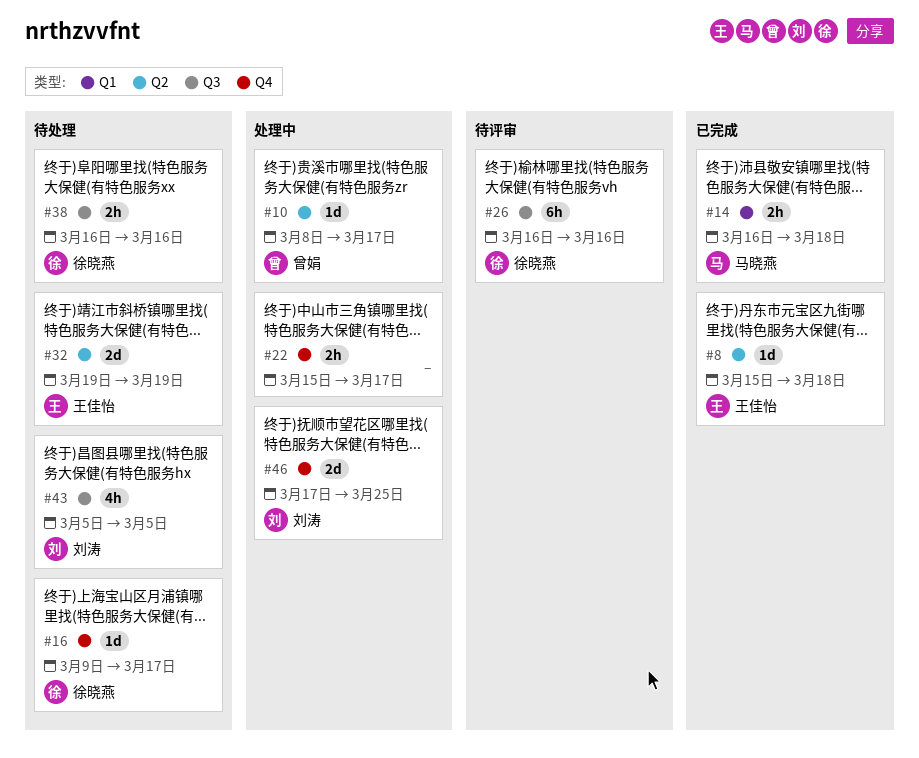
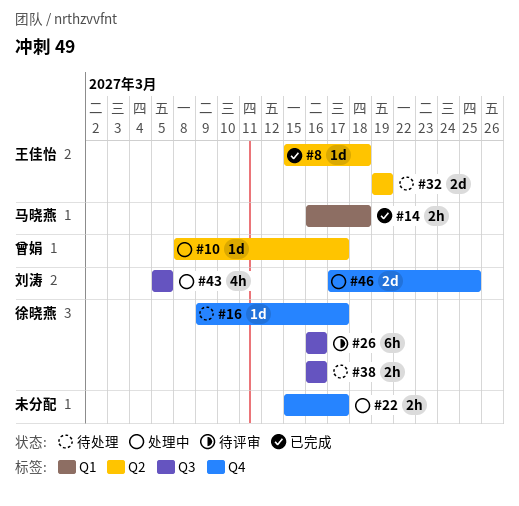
#43, status: 待处理 -> 处理中

